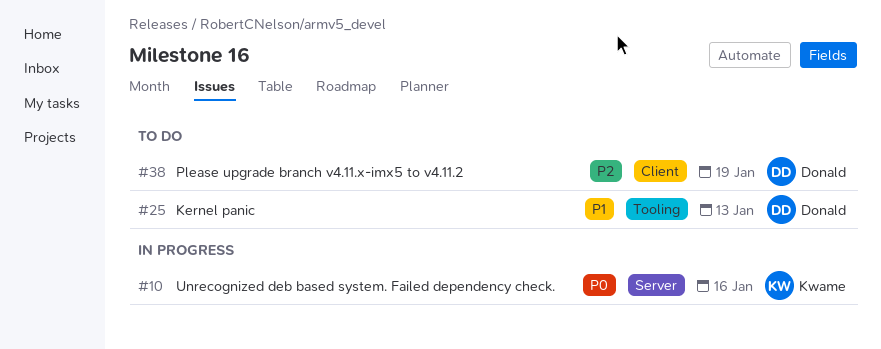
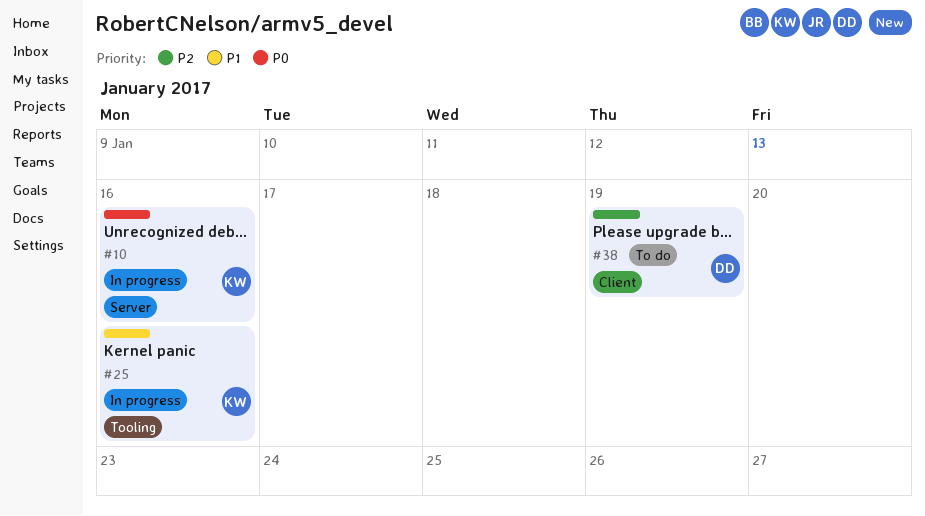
#25, status: To do -> In progress
#25, owner: Donald -> Kwame
#25, due: Jan 13 -> Jan 16

